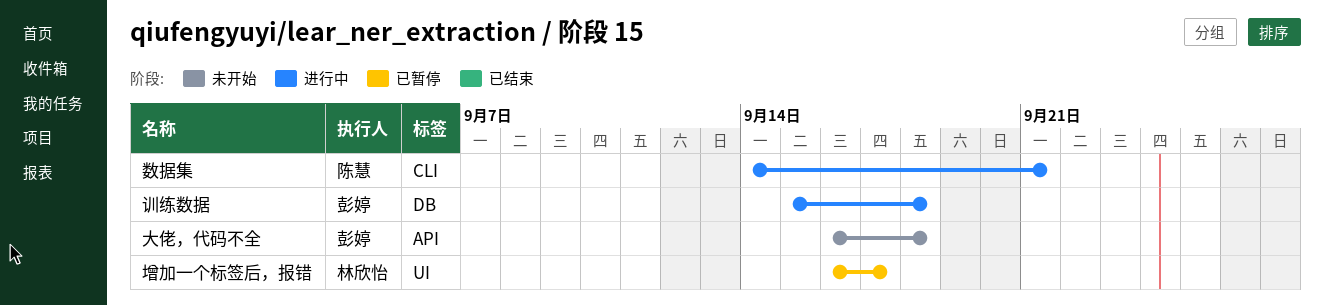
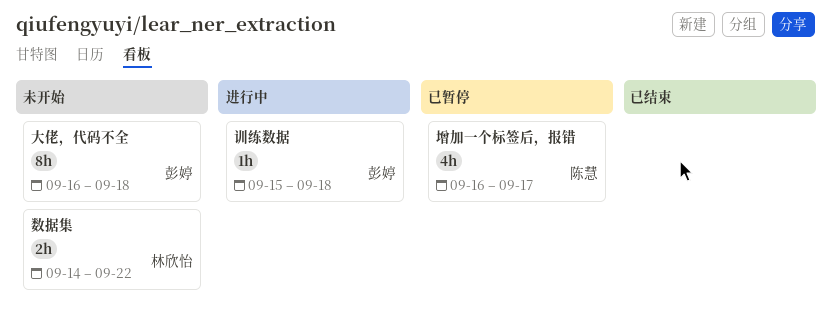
增加一个标签后，报错, owner: 林欣怡 -> 陈慧
数据集, status: 进行中 -> 未开始
数据集, owner: 陈慧 -> 林欣怡
数据集, due: Sep 21 -> Sep 22

